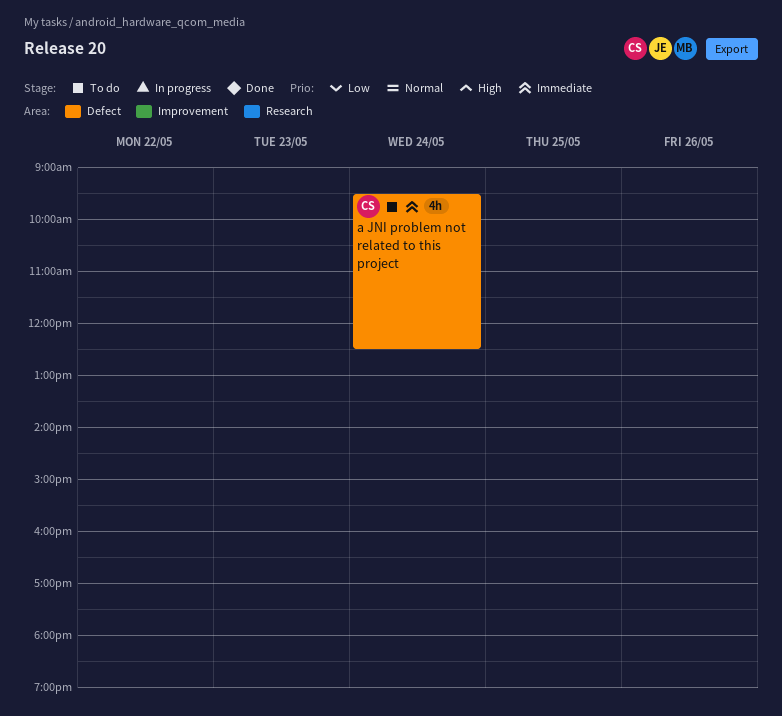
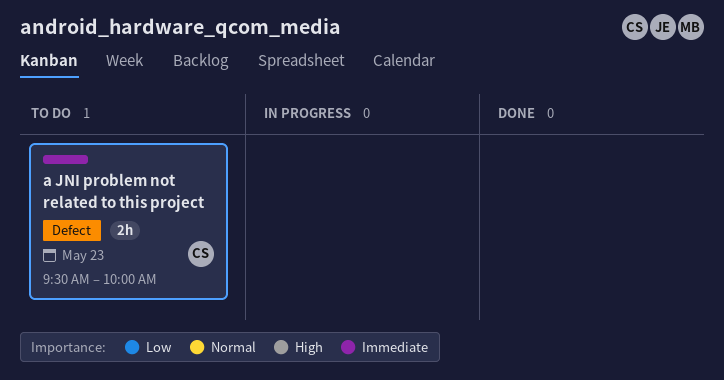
a JNI problem not related to this project, estimate: 4h -> 2h
a JNI problem not related to this project, day: May 24 -> May 23
a JNI problem not related to this project, ends: 12:30 -> 10:00

